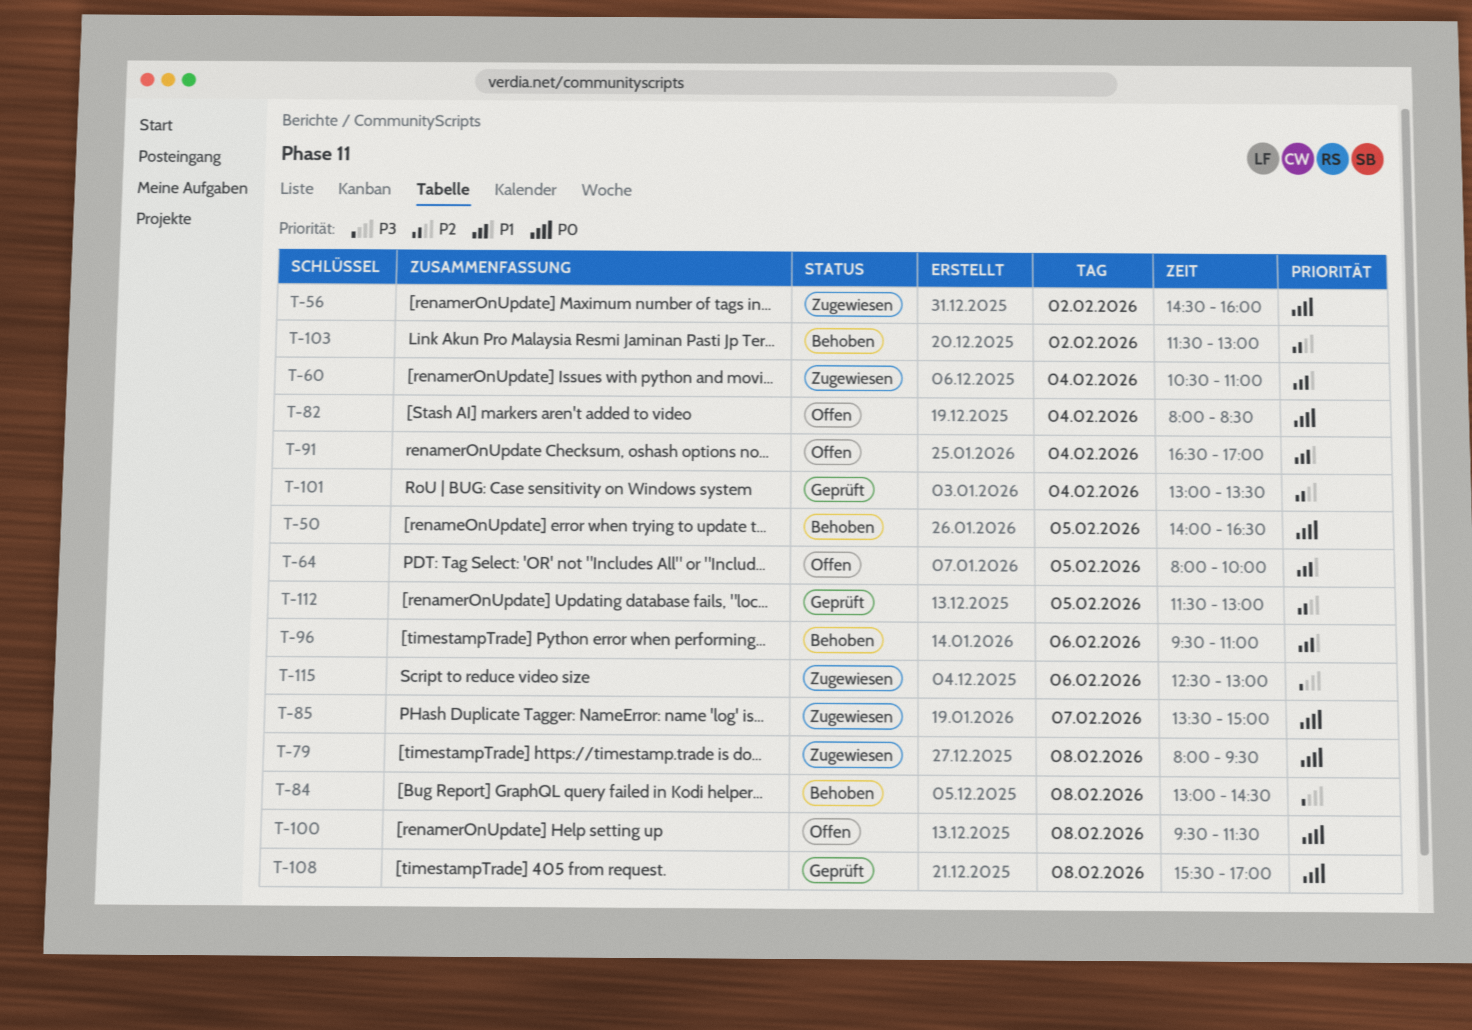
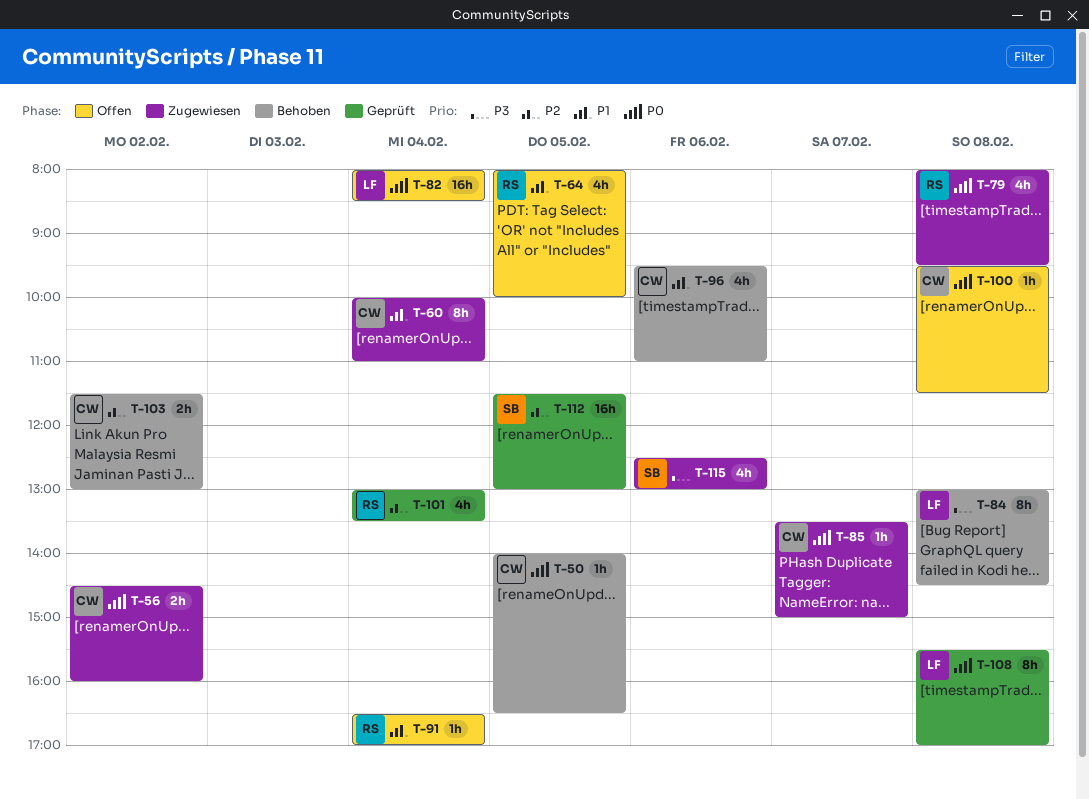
T-60, begins: 10:30 -> 10:00

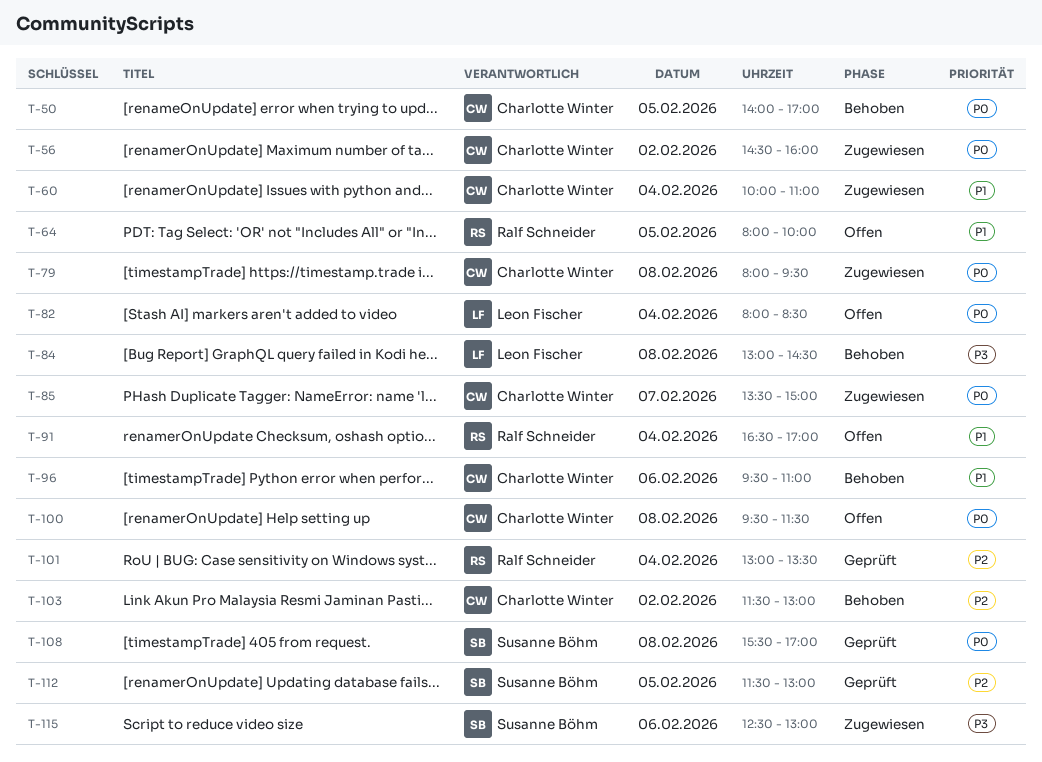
T-50, ends: 16:30 -> 17:00
T-79, owner: Ralf Schneider -> Charlotte Winter
T-108, owner: Leon Fischer -> Susanne Böhm

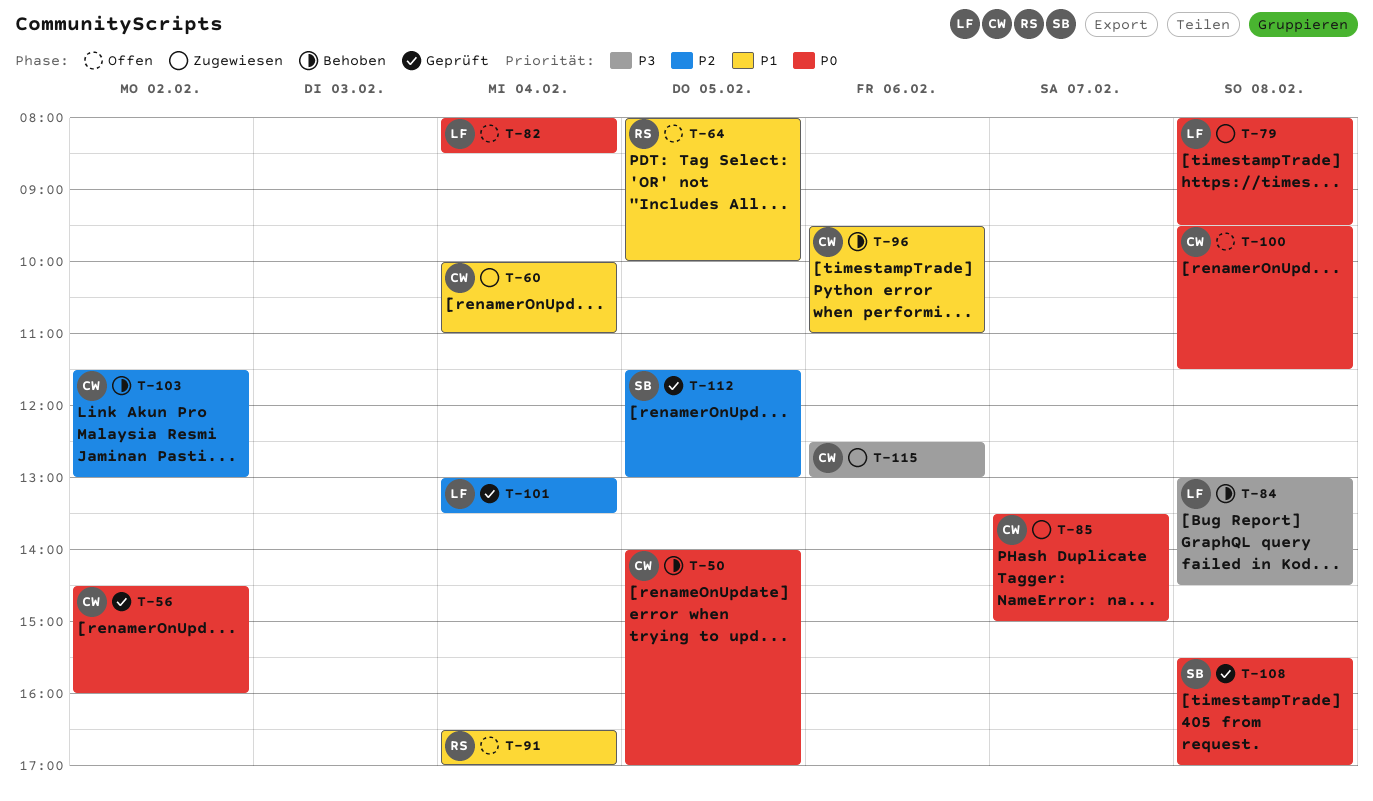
T-56, status: Zugewiesen -> Geprüft
T-79, owner: Charlotte Winter -> Leon Fischer
T-101, owner: Ralf Schneider -> Leon Fischer
T-115, owner: Susanne Böhm -> Charlotte Winter

